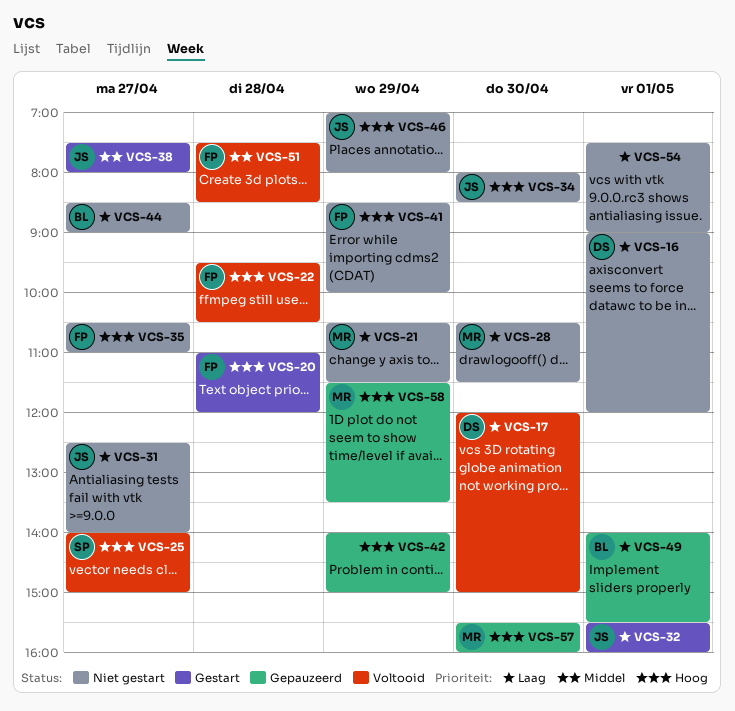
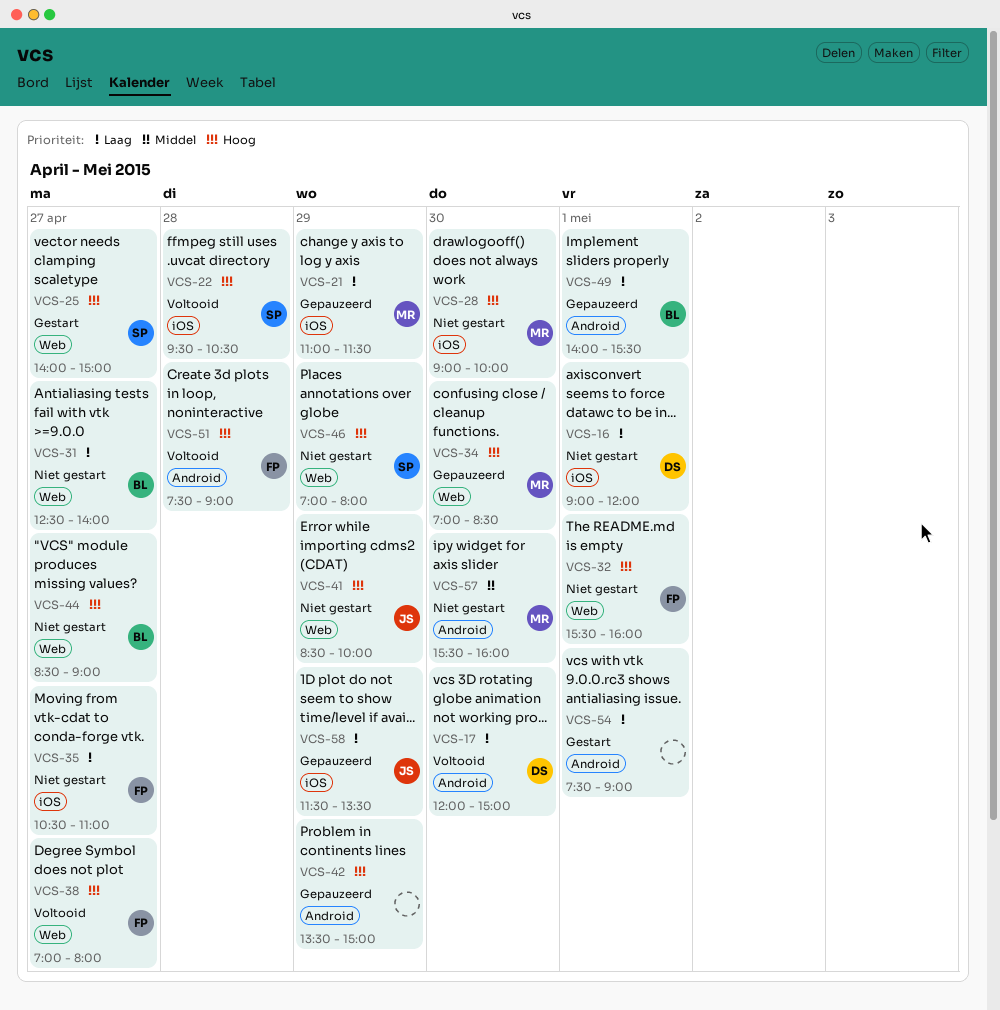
VCS-20: present -> none
VCS-21, status: Niet gestart -> Gepauzeerd
VCS-21, begins: 10:30 -> 11:00
VCS-22, owner: FP -> SP
VCS-25, status: Voltooid -> Gestart
VCS-28, priority: Laag -> Hoog
VCS-28, begins: 10:30 -> 09:00
VCS-28, ends: 11:30 -> 10:00
VCS-31, owner: JS -> BL
VCS-32, status: Gestart -> Niet gestart
VCS-32, owner: JS -> FP
VCS-32, priority: Laag -> Hoog
VCS-34, status: Niet gestart -> Gepauzeerd
VCS-34, owner: JS -> MR
VCS-34, begins: 08:00 -> 07:00
VCS-35, priority: Hoog -> Laag
VCS-38, status: Gestart -> Voltooid
VCS-38, owner: JS -> FP
VCS-38, priority: Middel -> Hoog
VCS-38, begins: 07:30 -> 07:00
VCS-41, owner: FP -> JS
VCS-42, begins: 14:00 -> 13:30
VCS-44, priority: Laag -> Hoog
VCS-46, owner: JS -> SP
VCS-51, priority: Middel -> Hoog
VCS-51, ends: 08:30 -> 09:00
VCS-54, status: Niet gestart -> Gestart
VCS-57, status: Gepauzeerd -> Niet gestart
VCS-57, priority: Hoog -> Middel
VCS-58, owner: MR -> JS
VCS-58, priority: Hoog -> Laag

